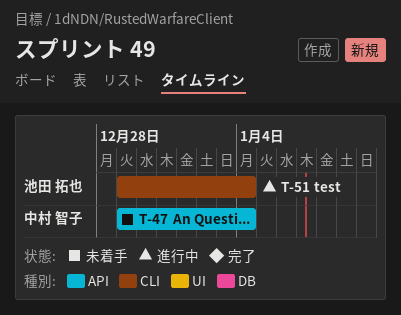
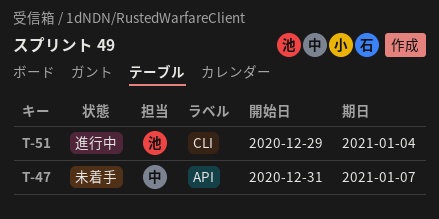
T-47, start: Dec 29 -> Dec 31
T-47, due: Jan 4 -> Jan 7

